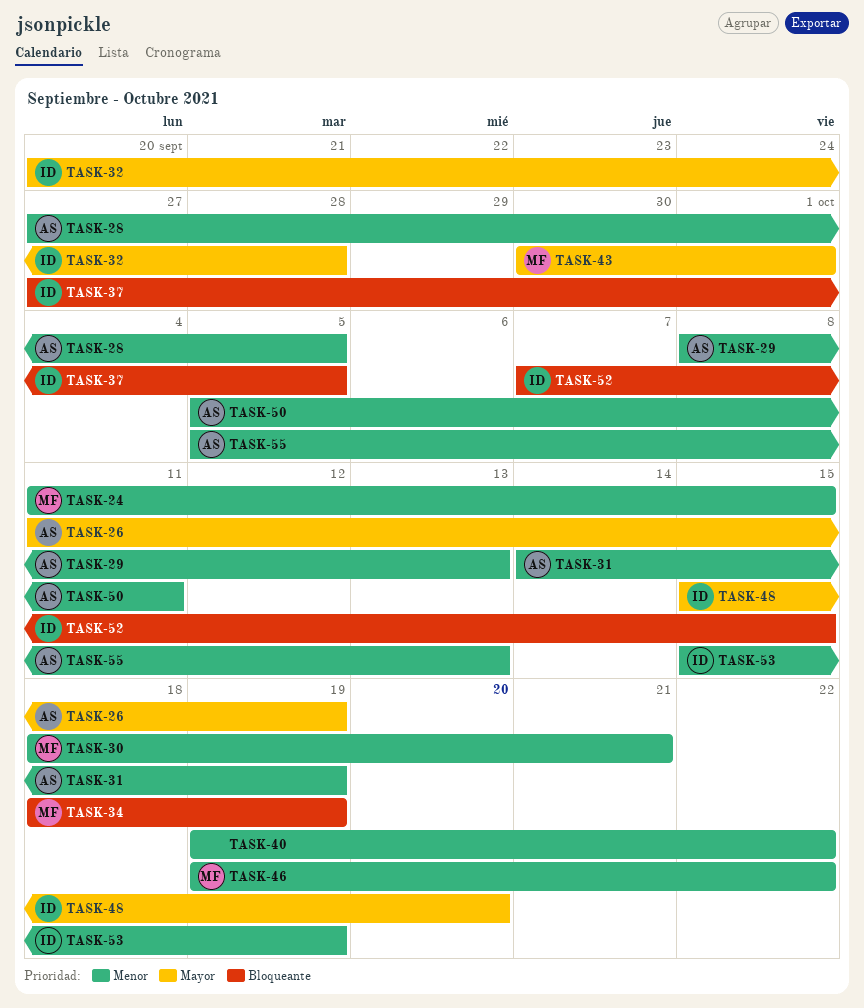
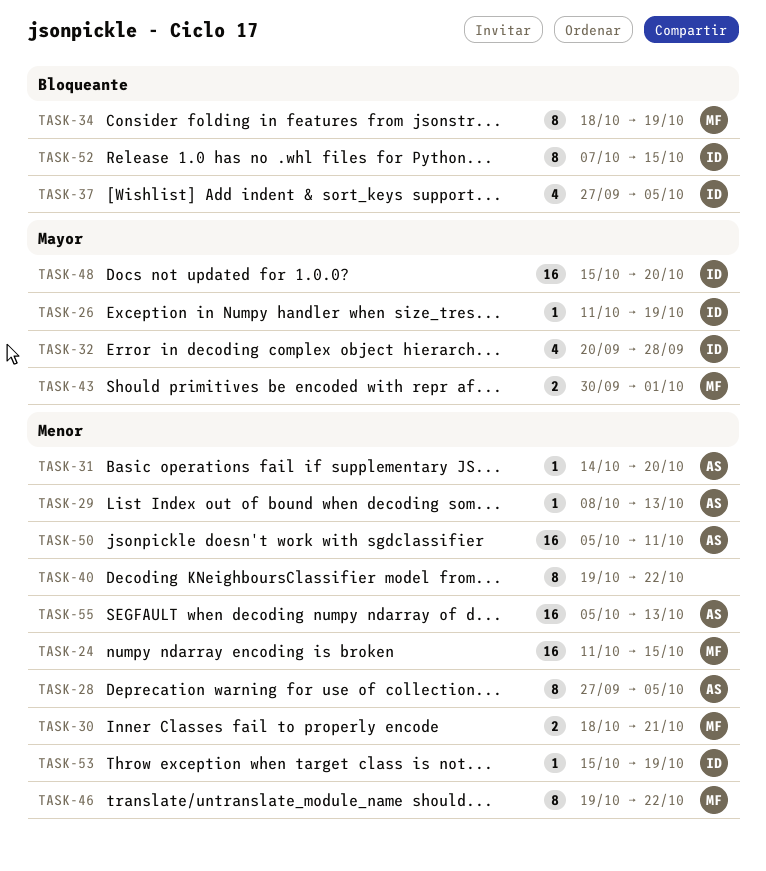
TASK-26, owner: AS -> ID
TASK-31, due: Oct 19 -> Oct 20

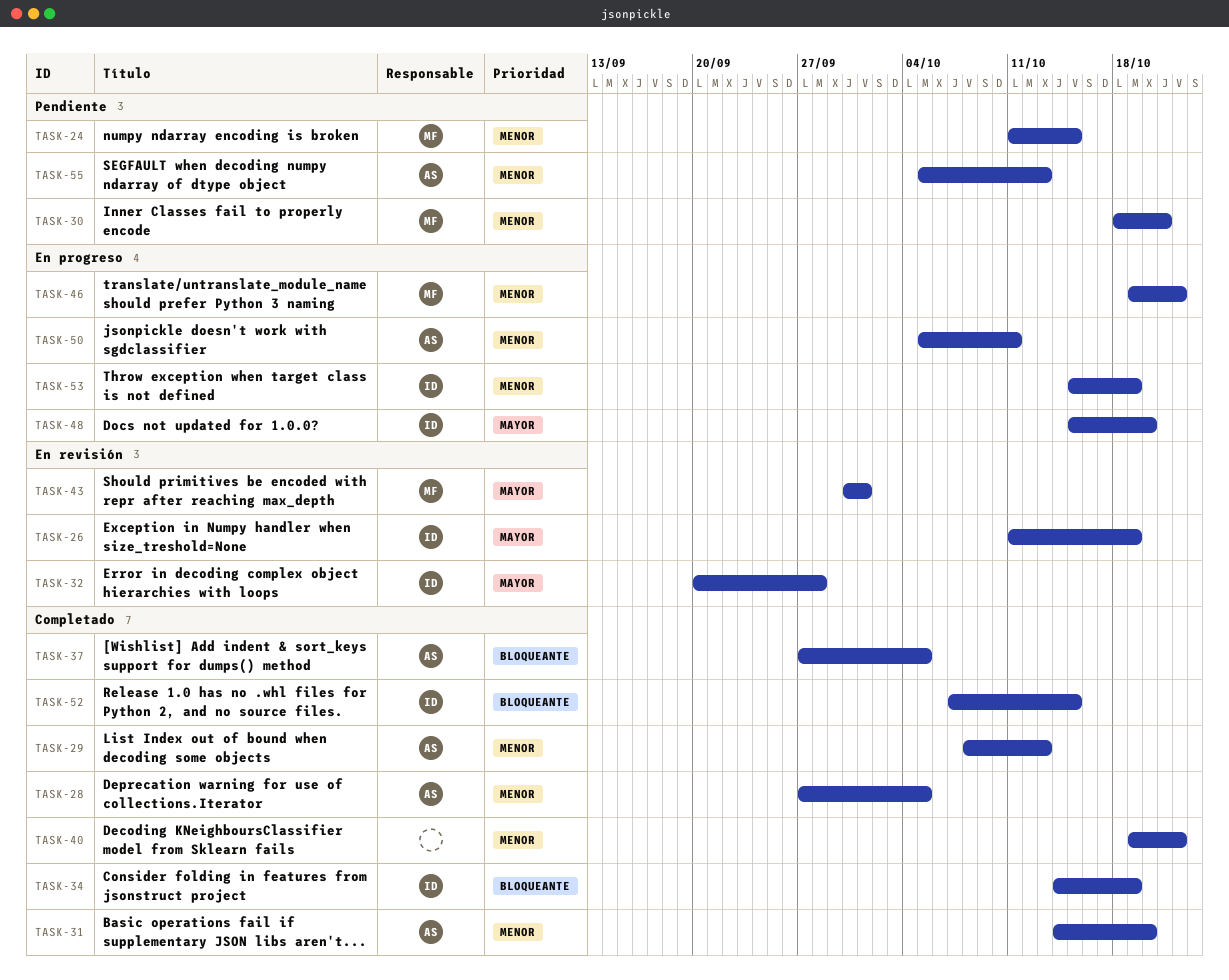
TASK-34, owner: MF -> ID
TASK-34, start: Oct 18 -> Oct 14
TASK-37, owner: ID -> AS

